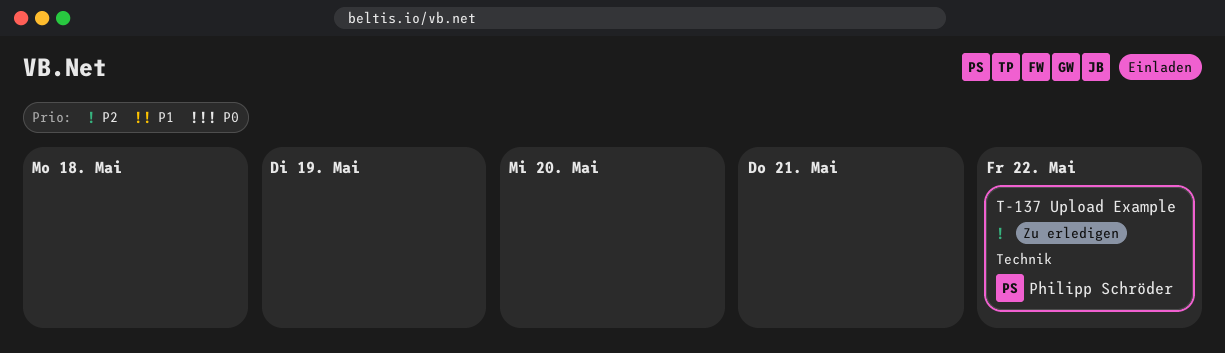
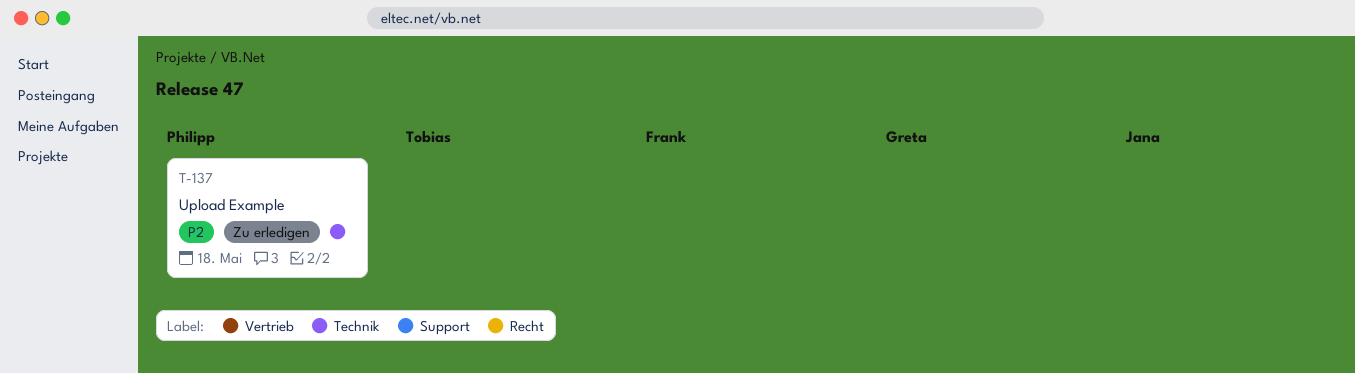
T-137, due: May 22 -> May 18

